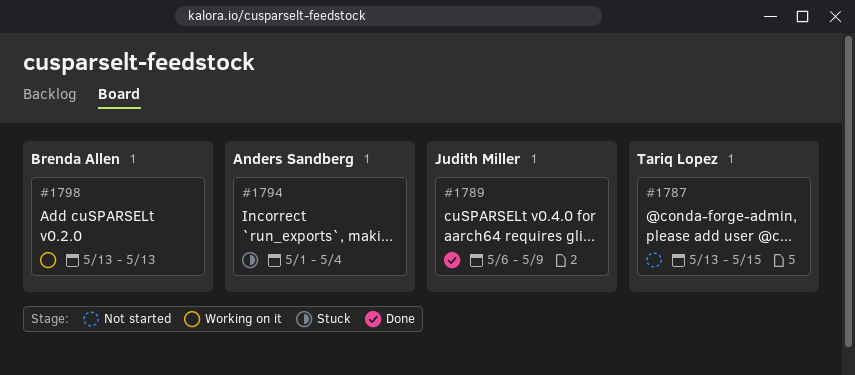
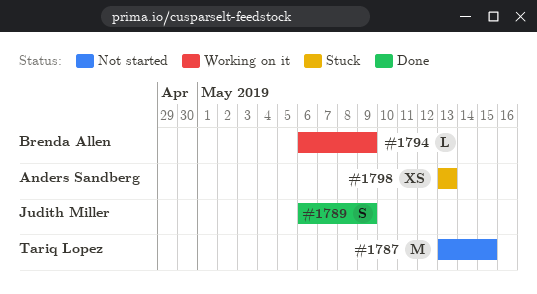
#1794, status: Stuck -> Working on it
#1794, owner: Anders Sandberg -> Brenda Allen
#1794, start: May 1 -> May 6
#1794, due: May 4 -> May 9
#1798, status: Working on it -> Stuck
#1798, owner: Brenda Allen -> Anders Sandberg

